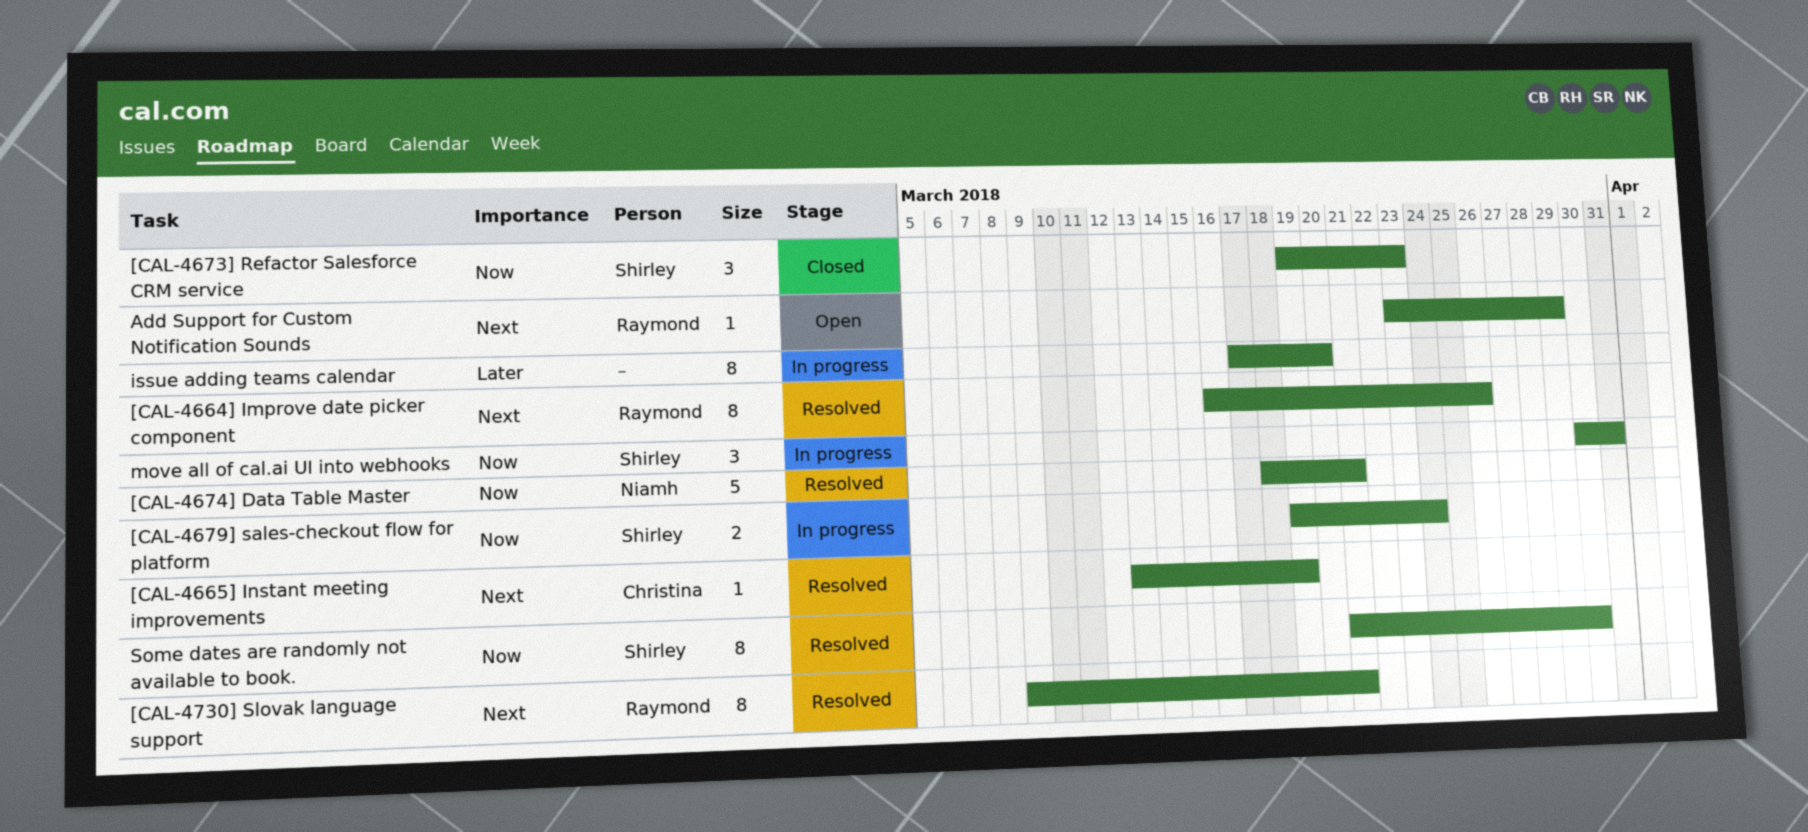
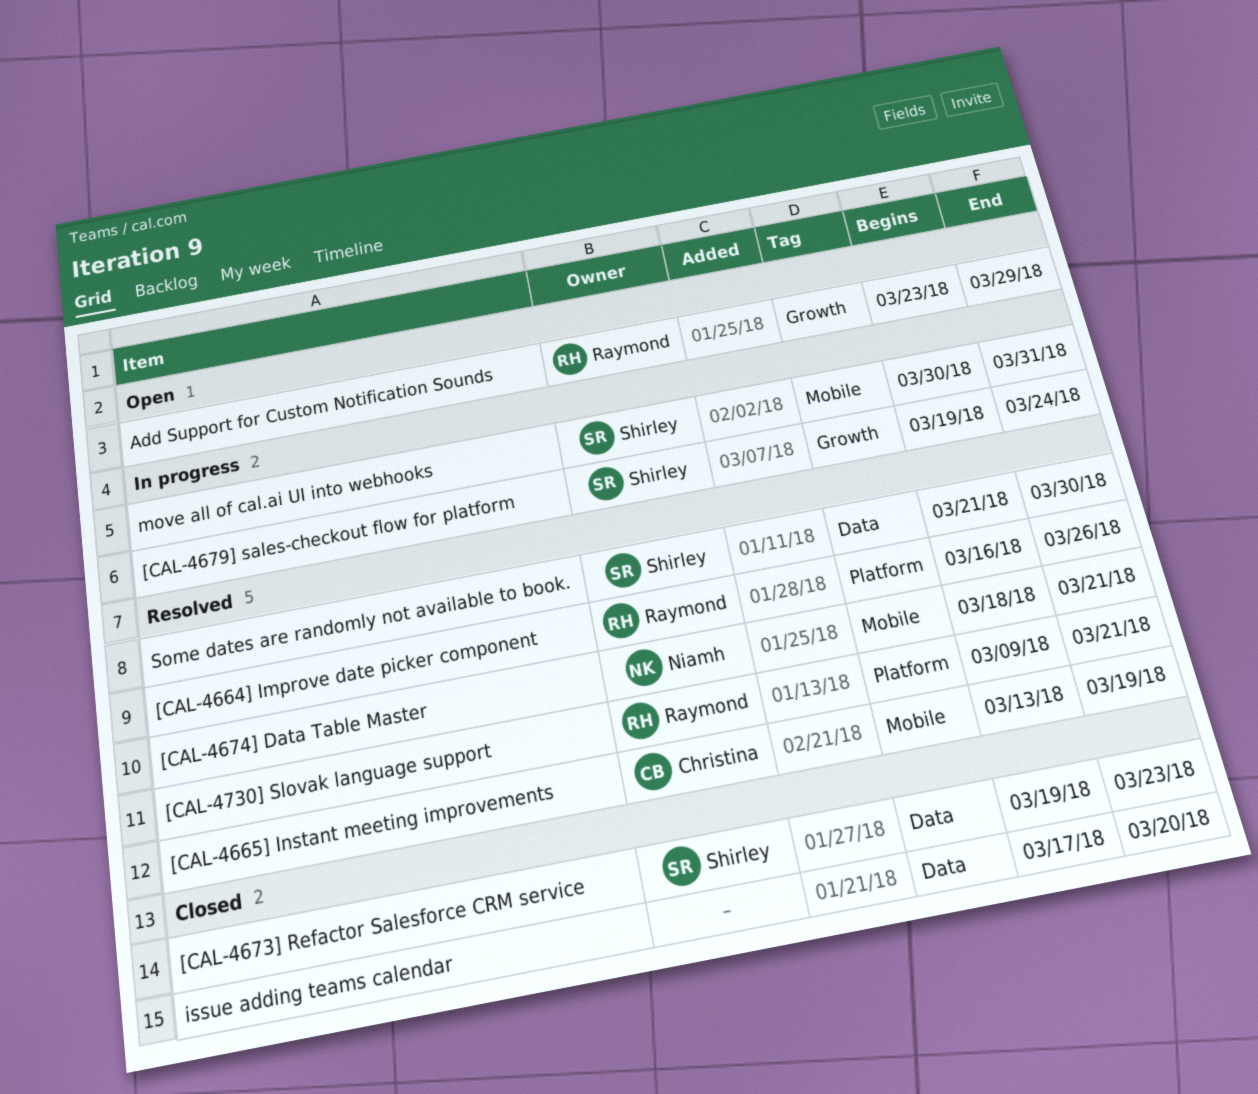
issue adding teams calendar, status: In progress -> Closed

